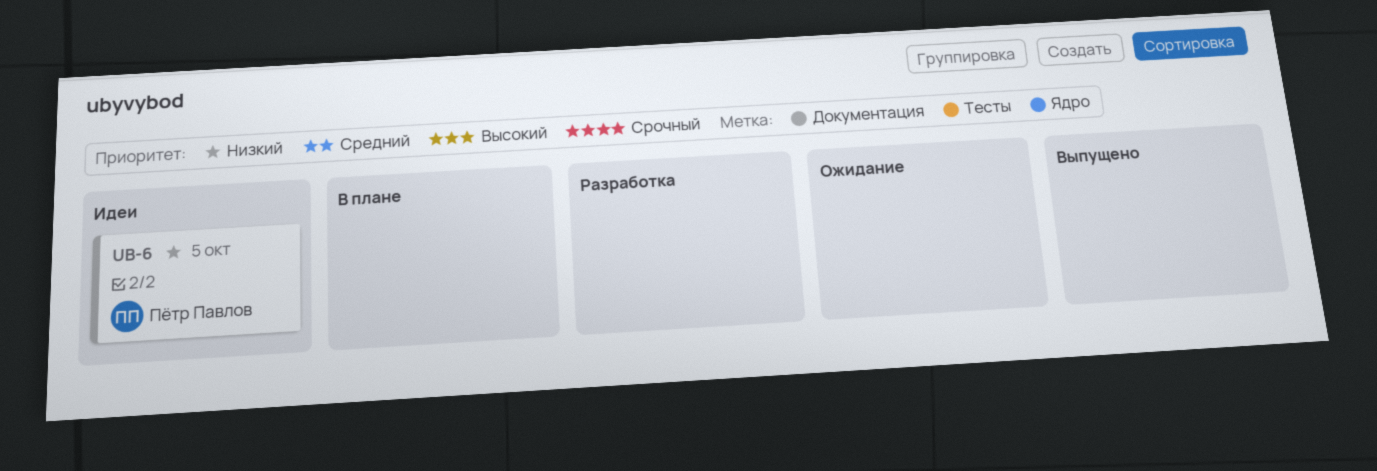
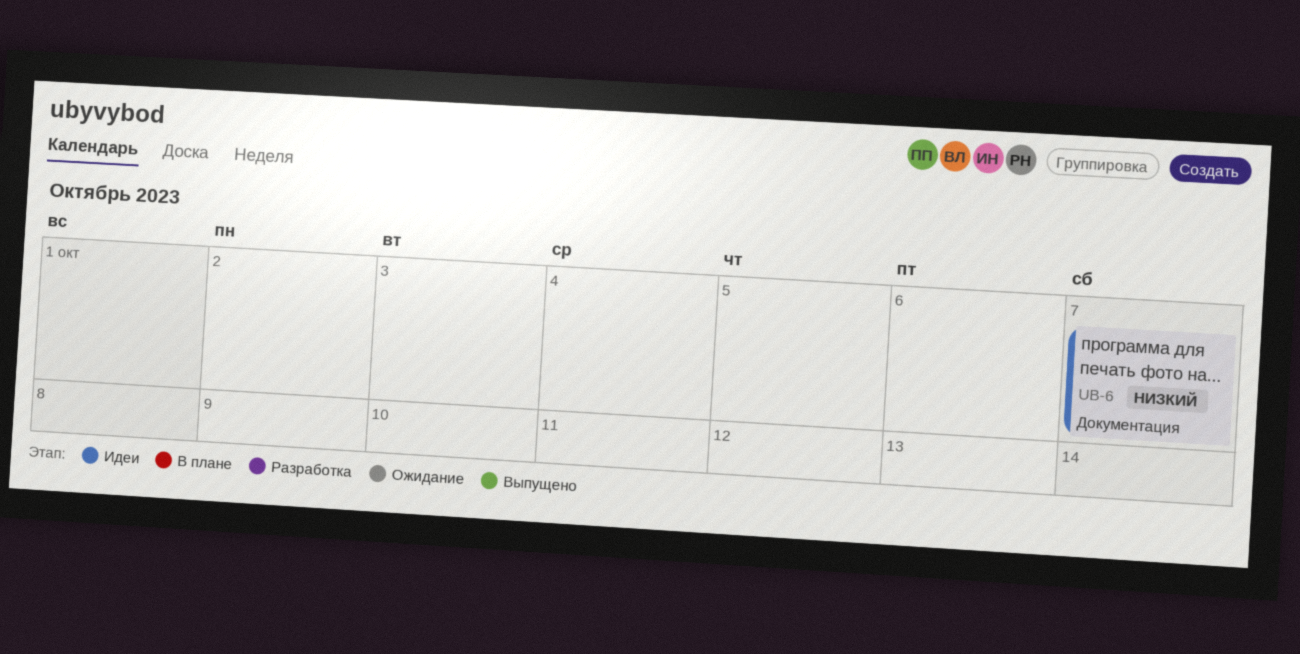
UB-6, due: Oct 5 -> Oct 7

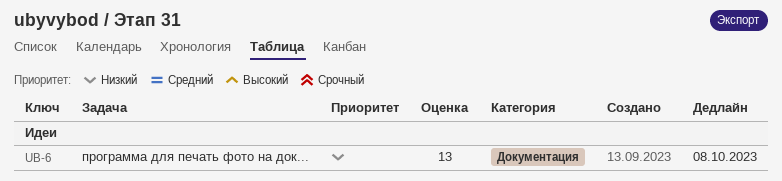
UB-6, due: Oct 7 -> Oct 8

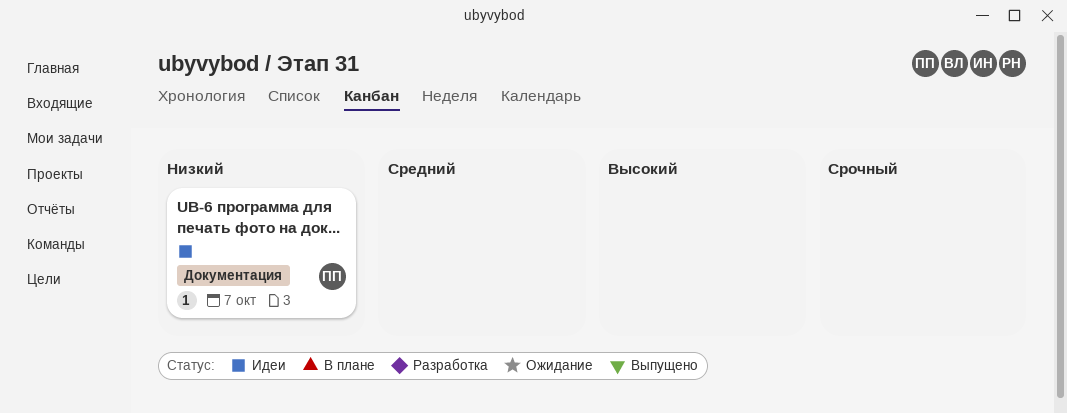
UB-6, estimate: 13 -> 1
UB-6, due: Oct 8 -> Oct 7

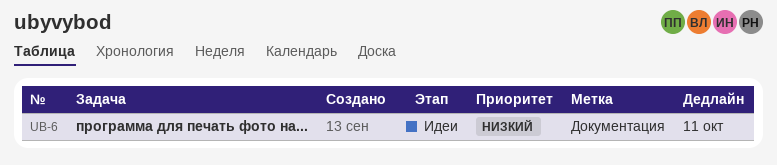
UB-6, due: Oct 7 -> Oct 11

